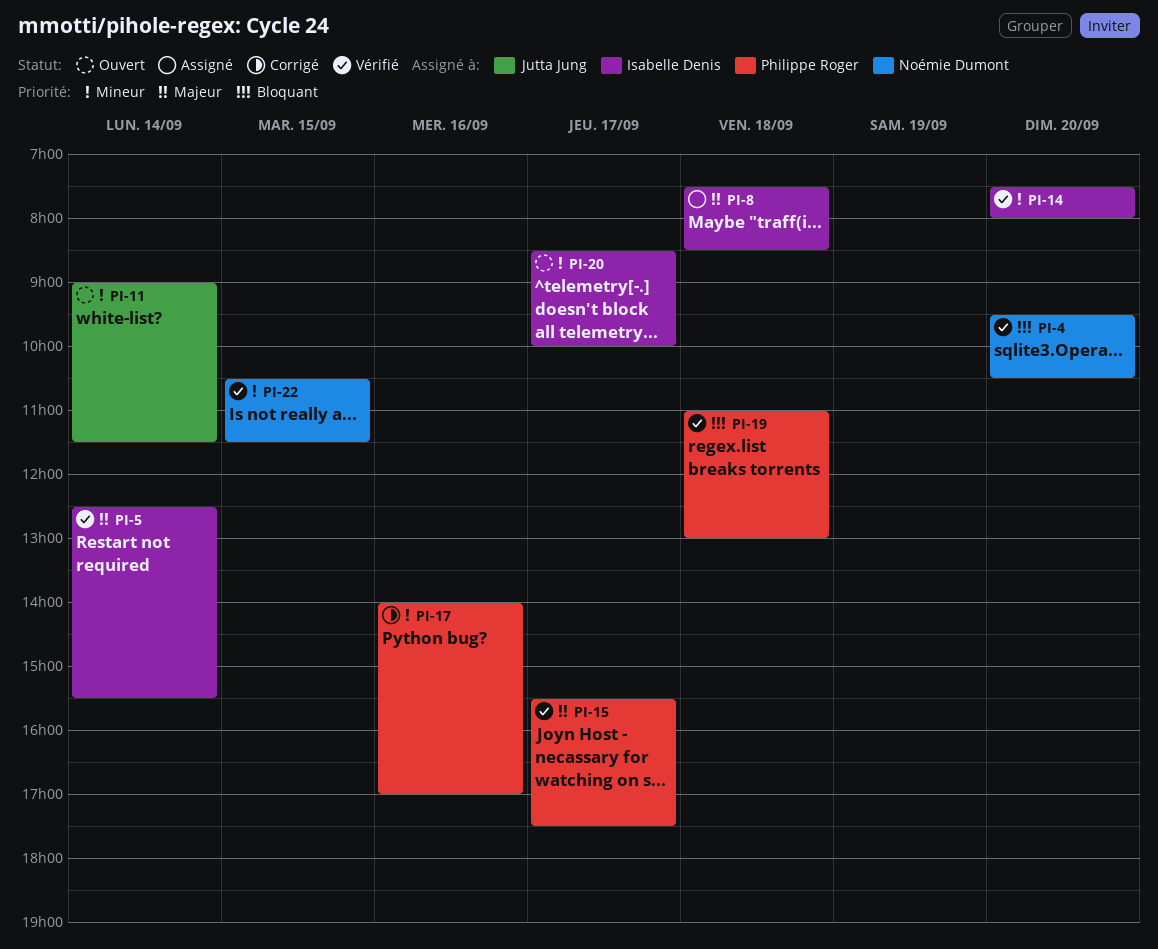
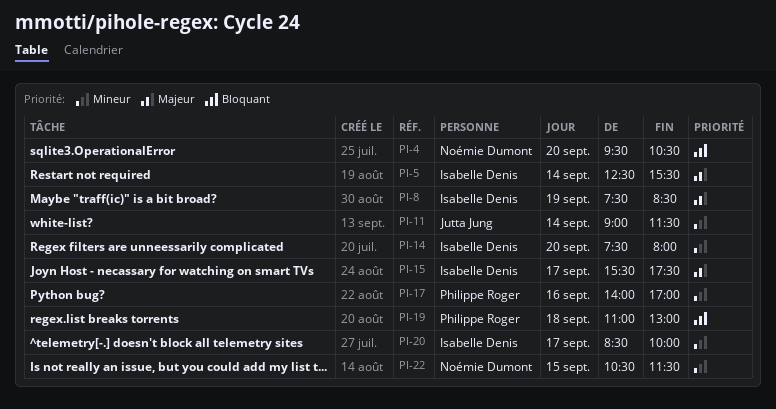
PI-8, day: Sep 18 -> Sep 19
PI-15, owner: Philippe Roger -> Isabelle Denis

